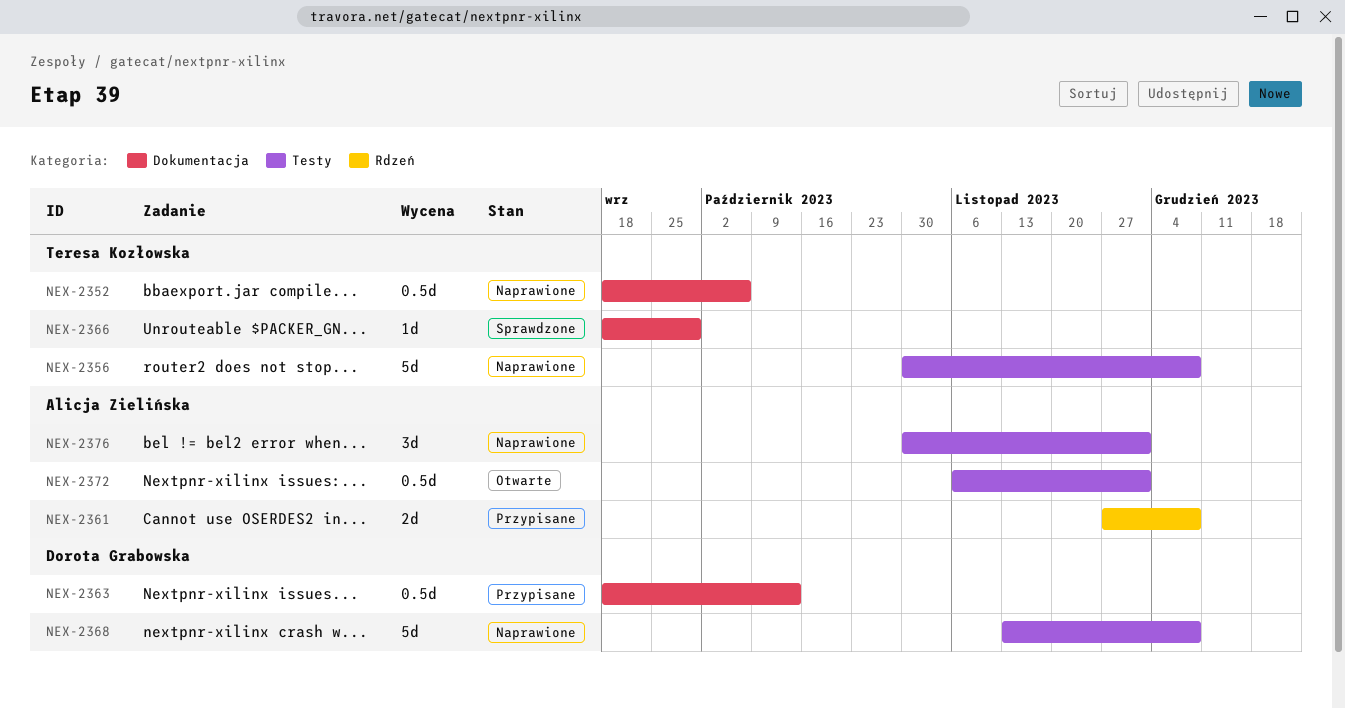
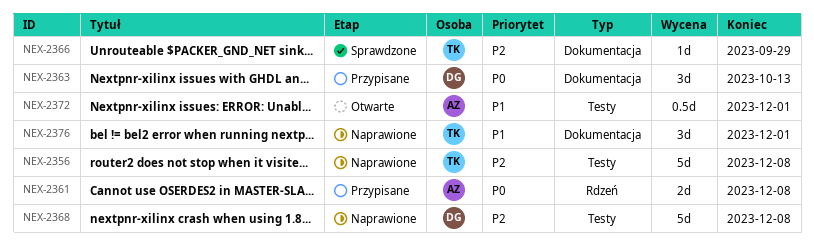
NEX-2352: present -> none
NEX-2363, estimate: 0.5d -> 3d
NEX-2376, owner: Alicja Zielińska -> Teresa Kozłowska
NEX-2376, label: Testy -> Dokumentacja

